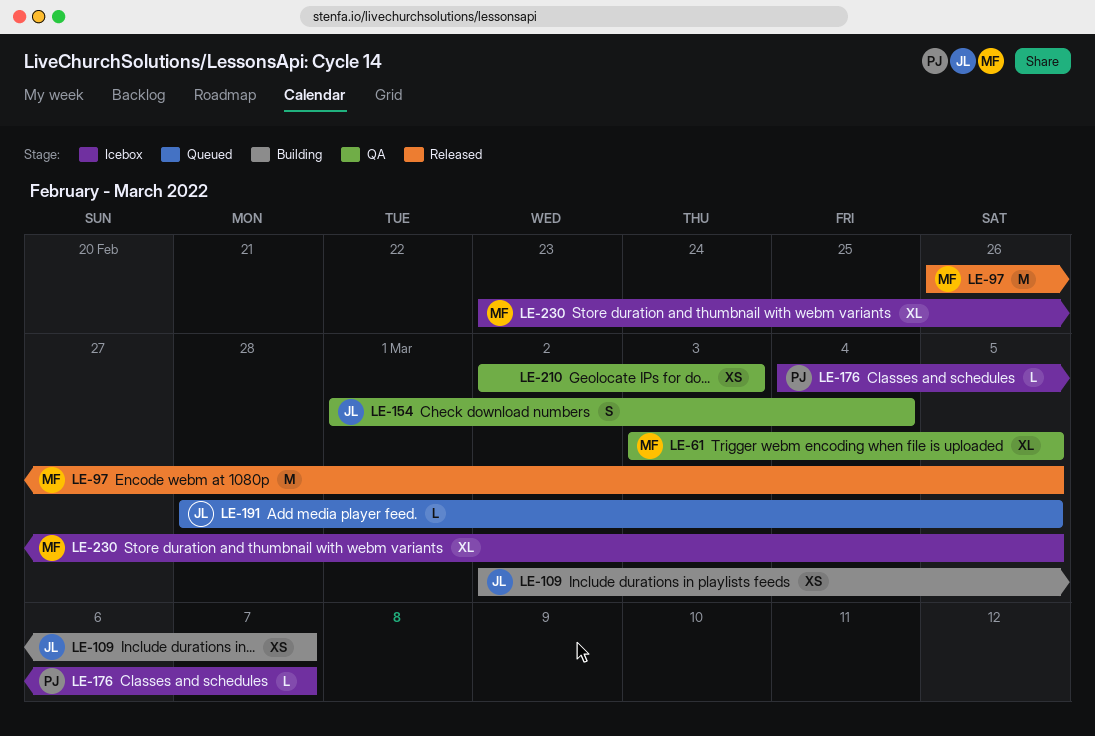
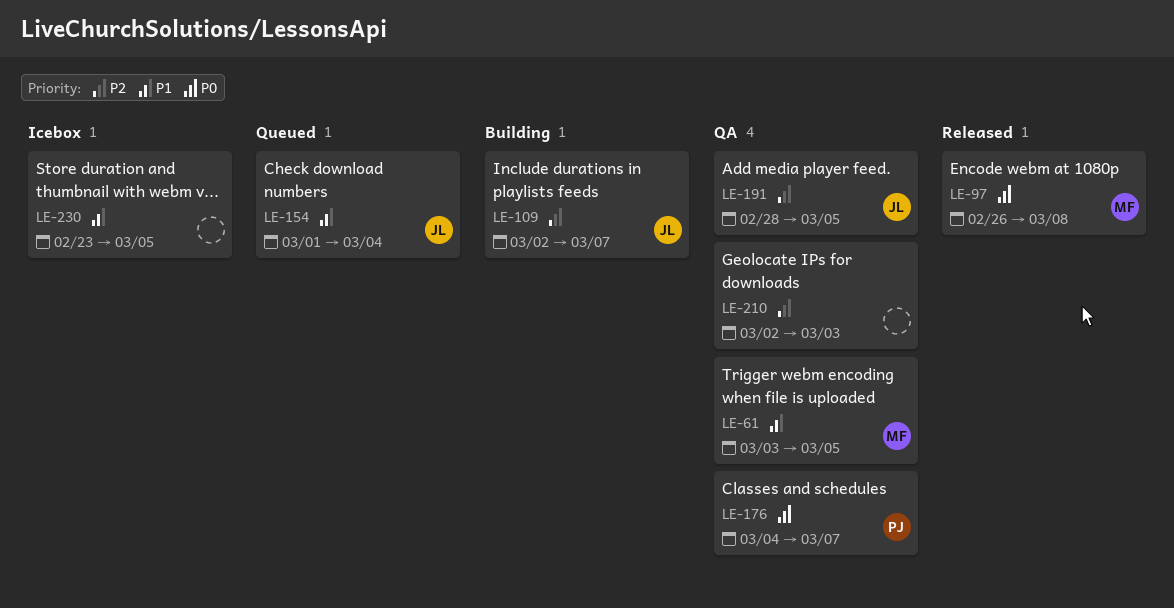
LE-97, due: Mar 5 -> Mar 8
LE-154, status: QA -> Queued
LE-176, status: Icebox -> QA
LE-191, status: Queued -> QA
LE-230, owner: MF -> none

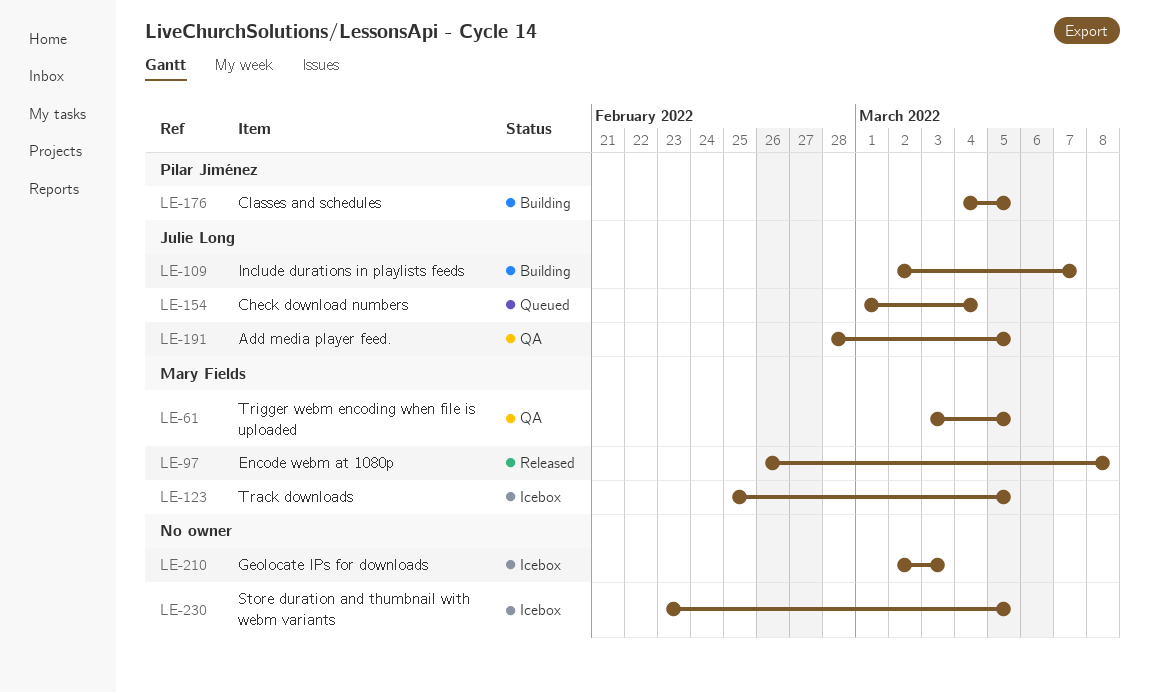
LE-123: none -> present
LE-176, status: QA -> Building
LE-176, due: Mar 7 -> Mar 5
LE-210, status: QA -> Icebox

